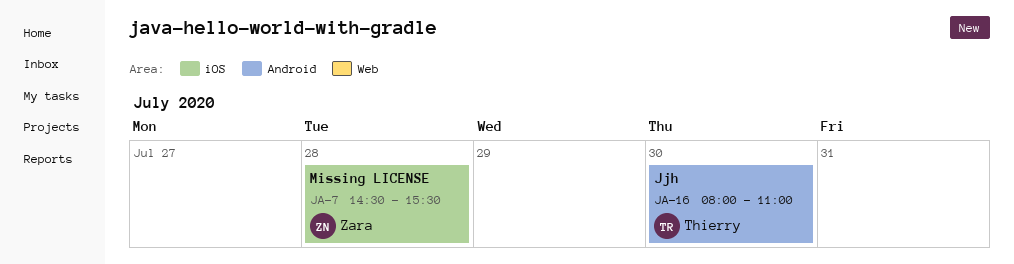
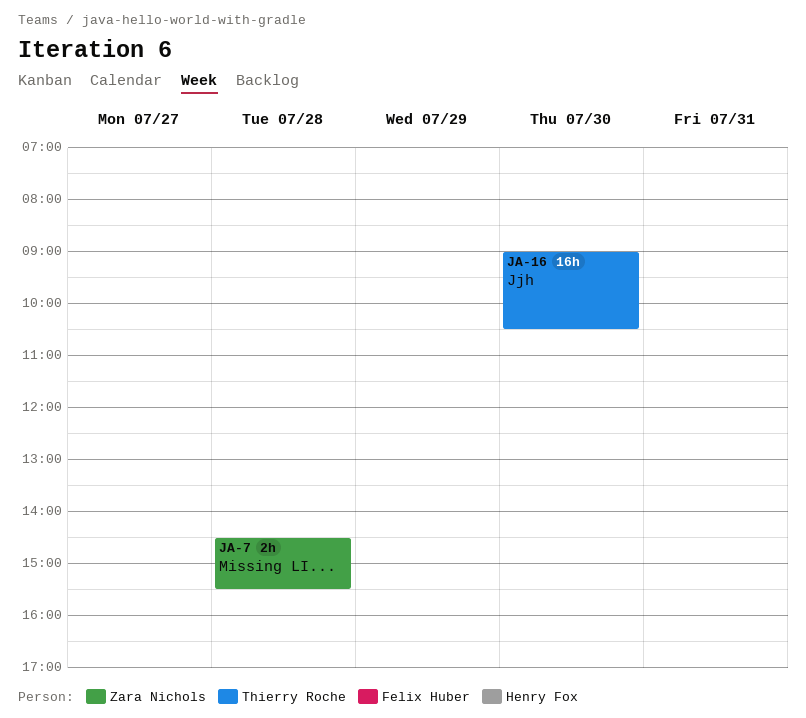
JA-16, begins: 08:00 -> 09:00
JA-16, ends: 11:00 -> 10:30

